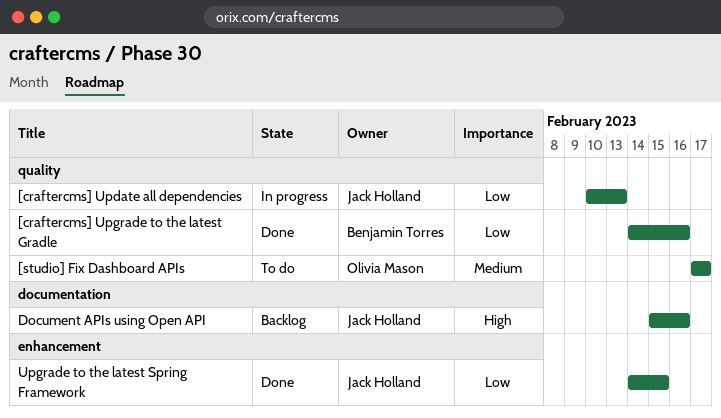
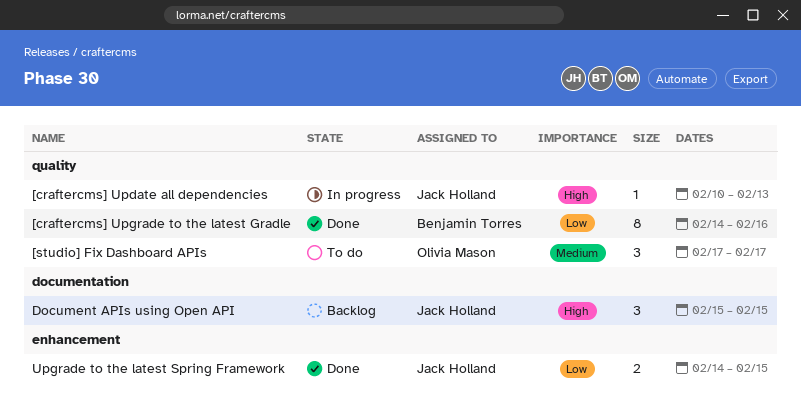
[craftercms] Update all dependencies, priority: Low -> High
Document APIs using Open API, due: Feb 16 -> Feb 15

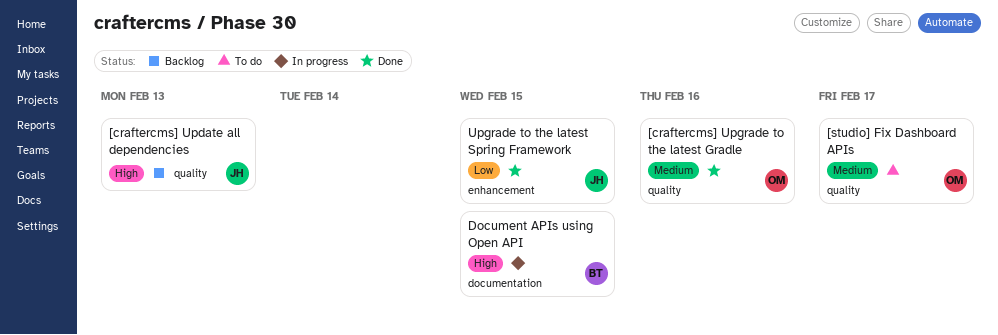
[craftercms] Update all dependencies, status: In progress -> Backlog
[craftercms] Upgrade to the latest Gradle, owner: Benjamin Torres -> Olivia Mason
[craftercms] Upgrade to the latest Gradle, priority: Low -> Medium
Document APIs using Open API, status: Backlog -> In progress
Document APIs using Open API, owner: Jack Holland -> Benjamin Torres

